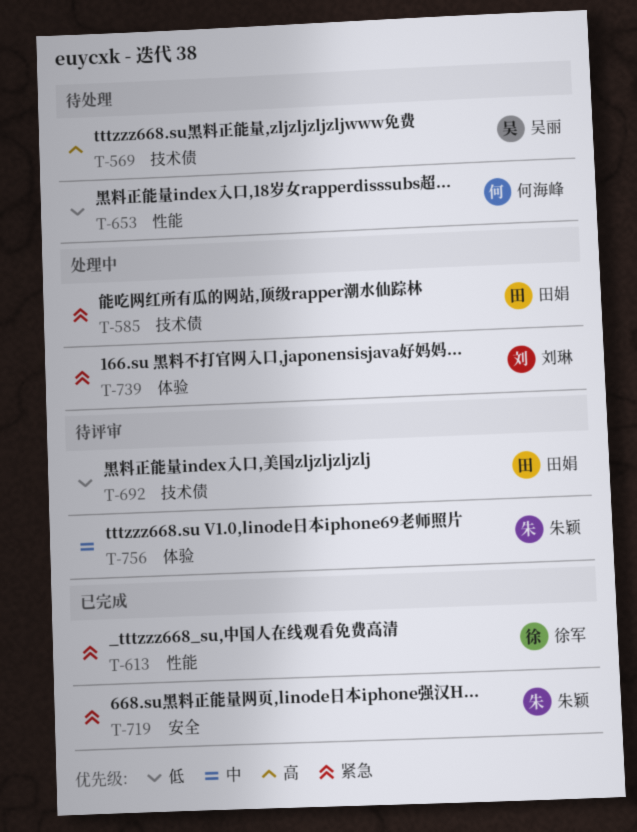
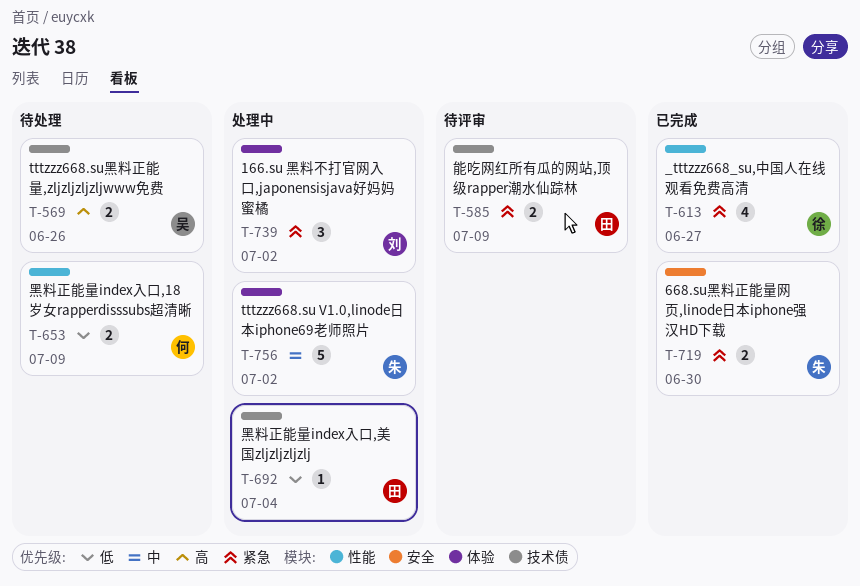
T-585, status: 处理中 -> 待评审
T-692, status: 待评审 -> 处理中
T-756, status: 待评审 -> 处理中

